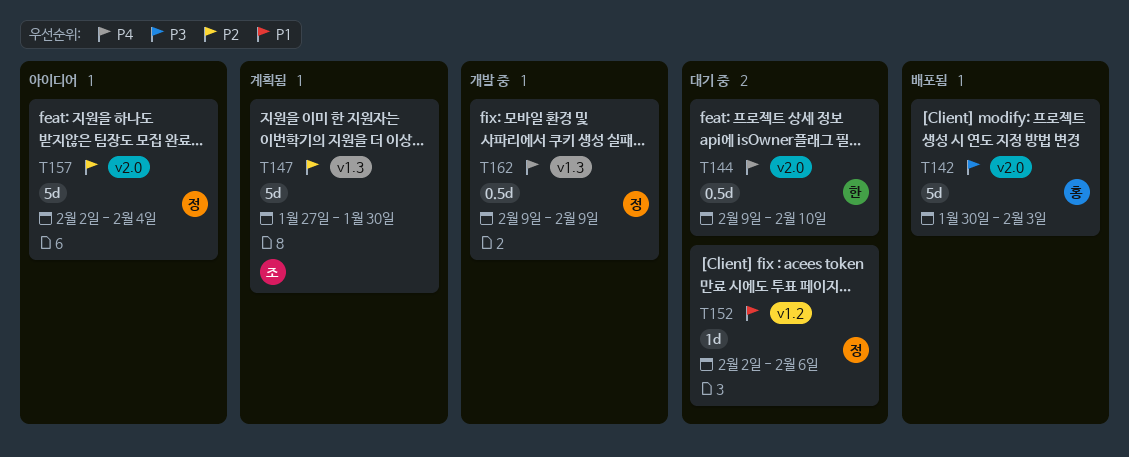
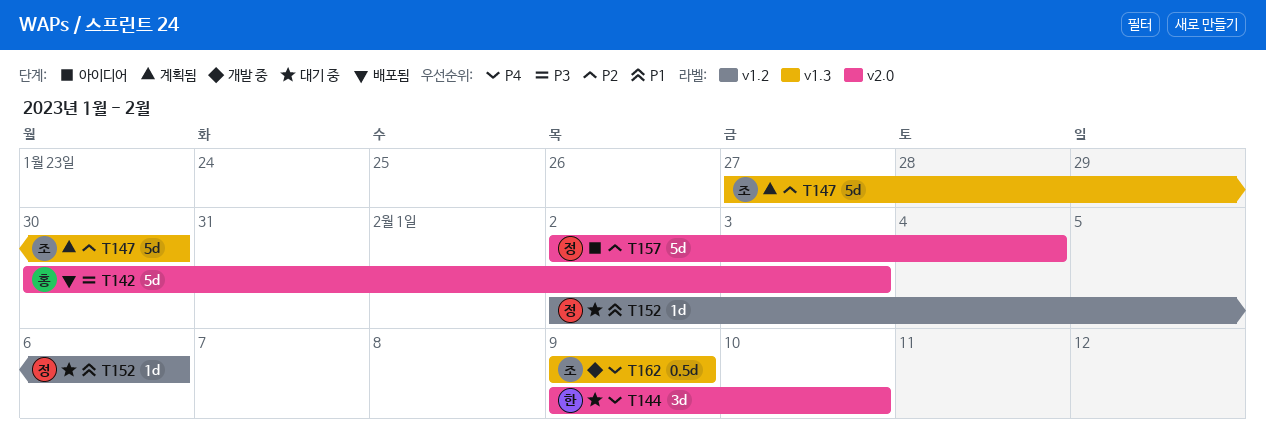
T144, estimate: 0.5d -> 3d
T162, owner: 정 -> 조

